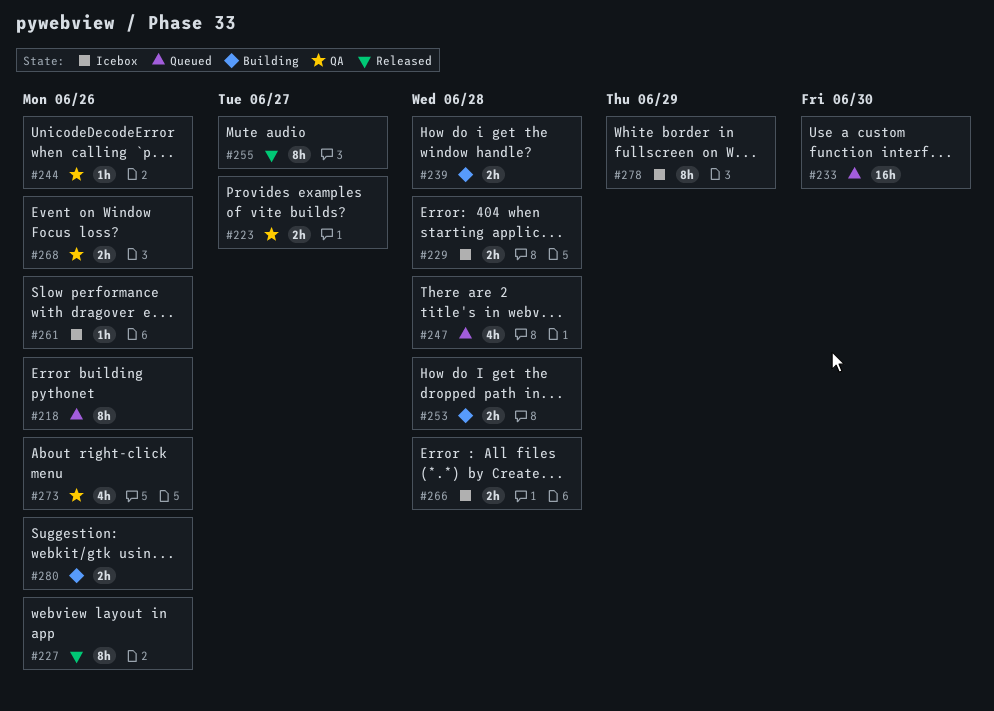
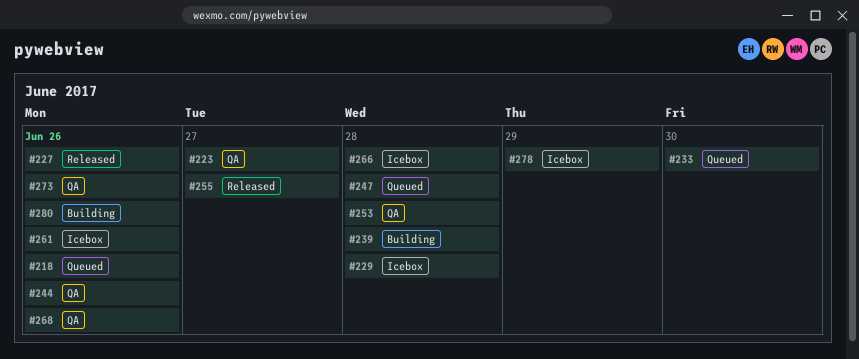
#253, status: Building -> QA

